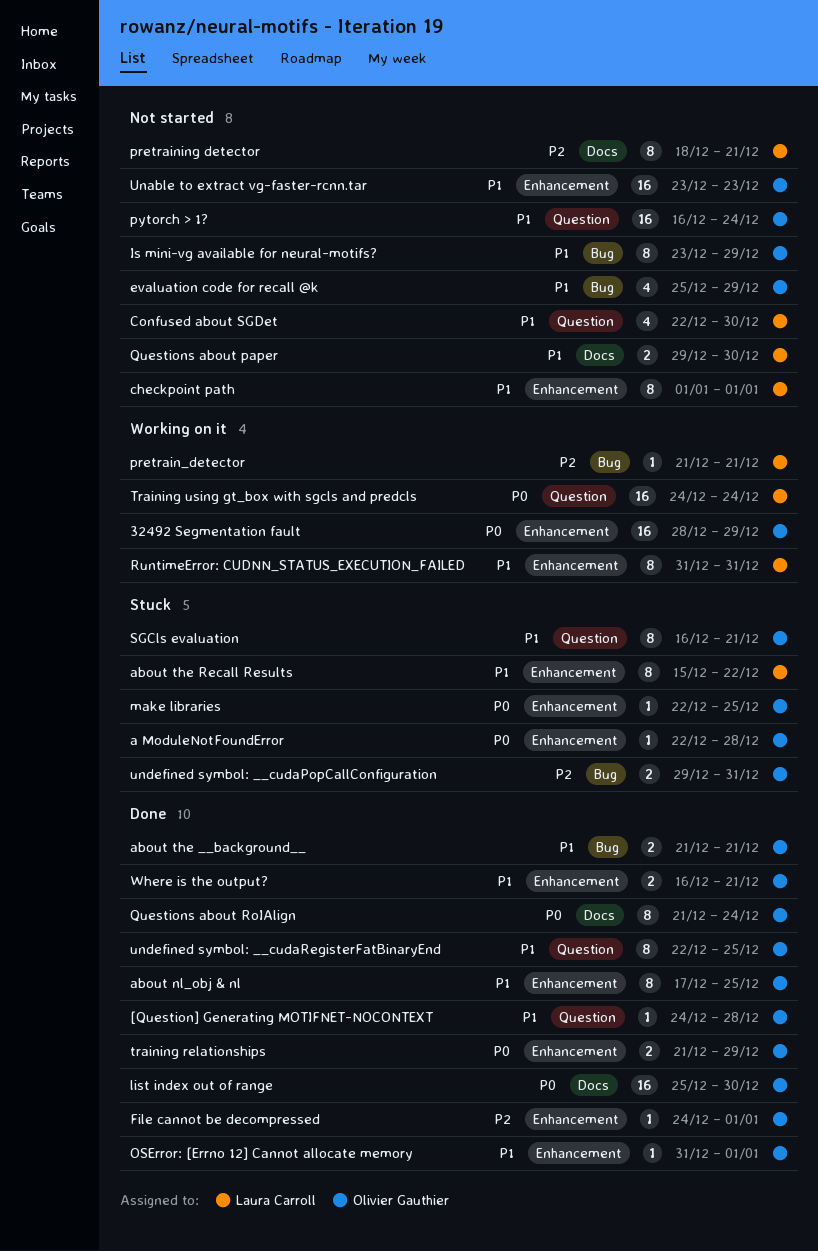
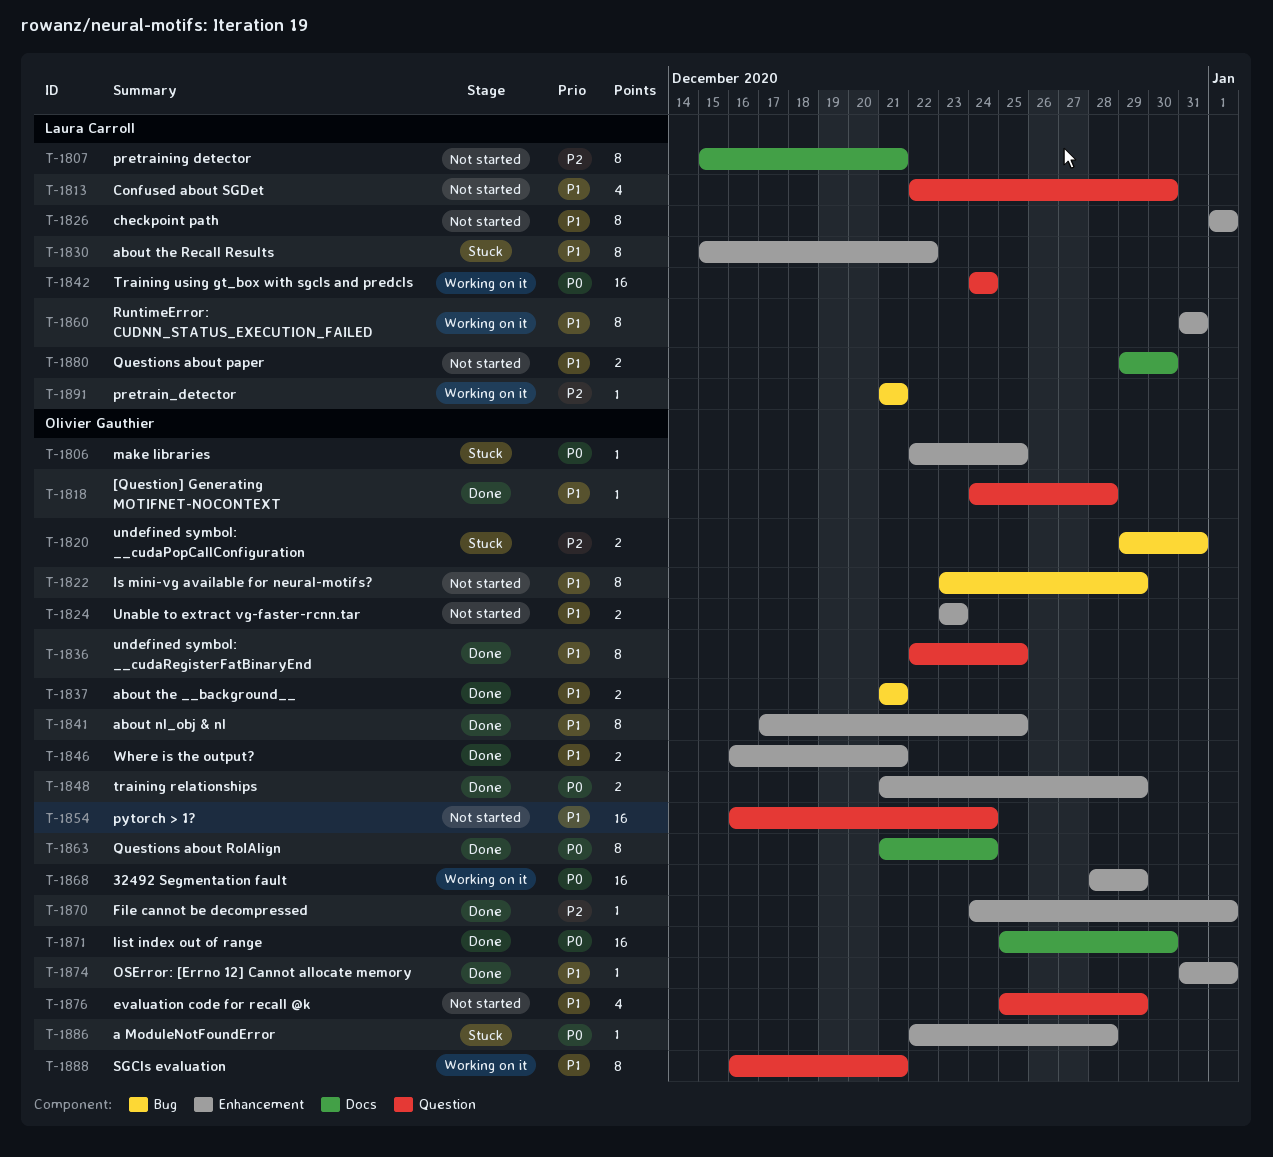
evaluation code for recall @k, label: Bug -> Question
pretraining detector, start: Dec 18 -> Dec 15
SGCls evaluation, status: Stuck -> Working on it
Unable to extract vg-faster-rcnn.tar, estimate: 16 -> 2

